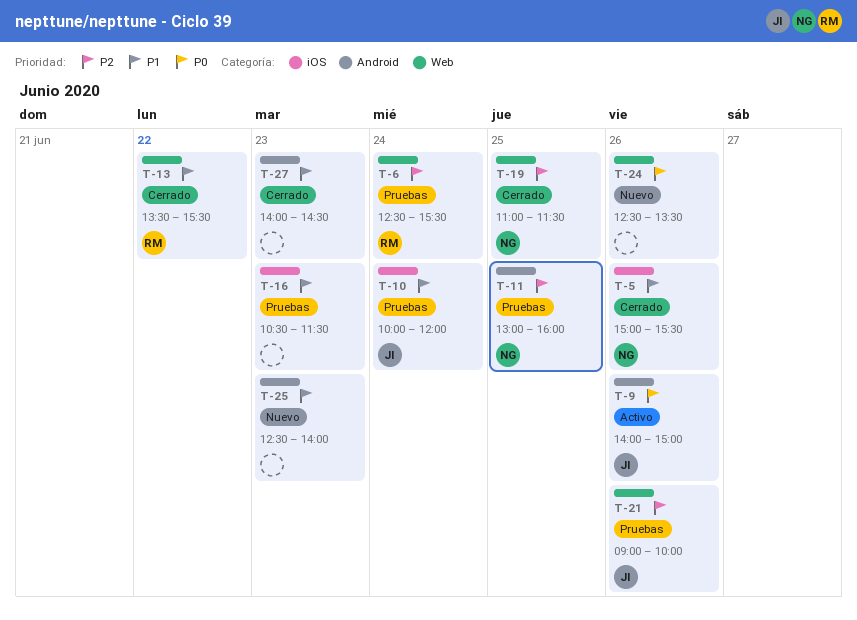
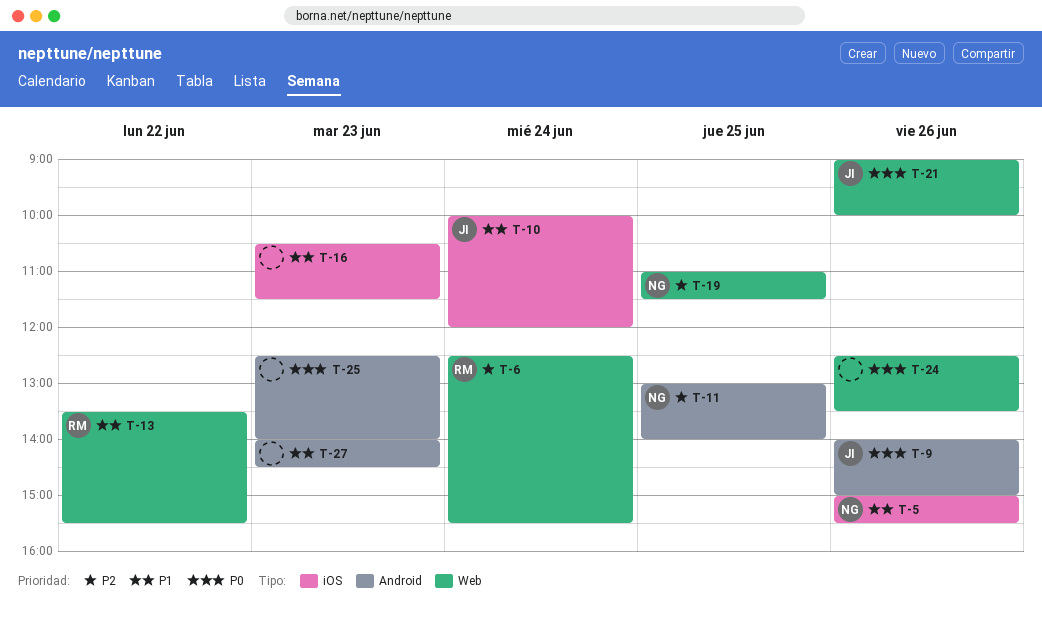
T-11, ends: 16:00 -> 14:00
T-21, priority: P2 -> P0
T-25, priority: P1 -> P0

